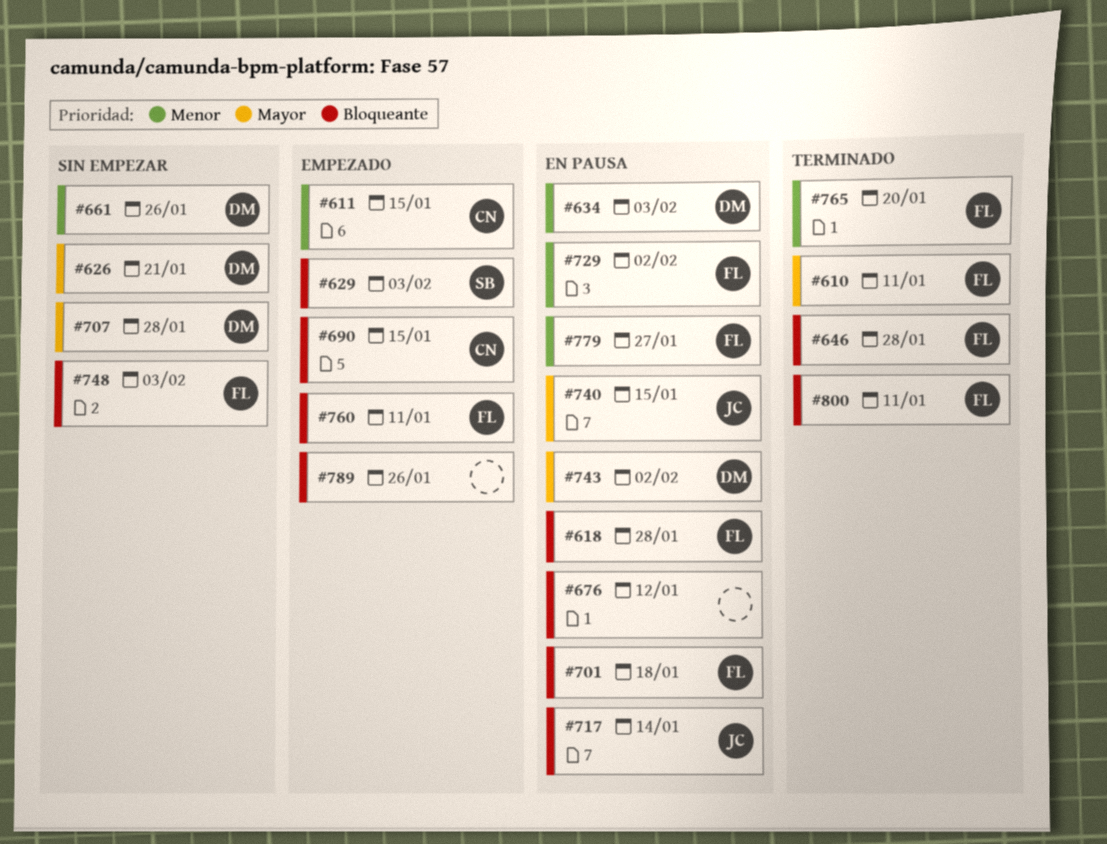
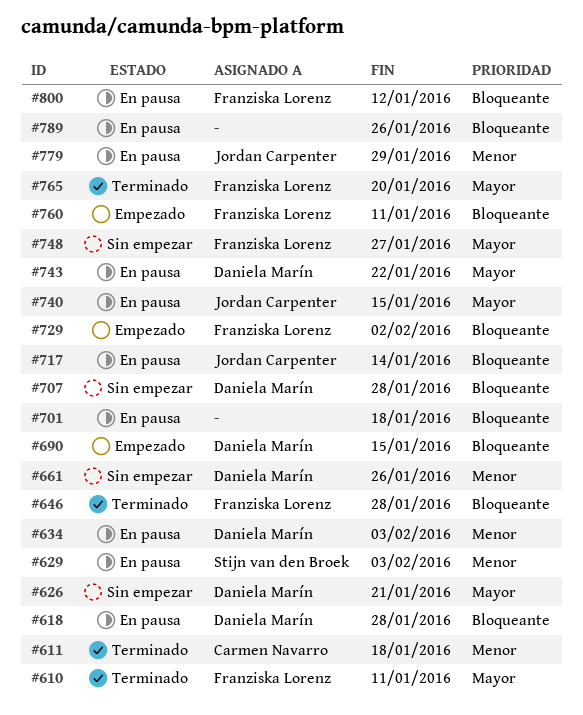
#611, status: Empezado -> Terminado
#611, due: Jan 15 -> Jan 18
#618, owner: Franziska Lorenz -> Daniela Marín
#629, status: Empezado -> En pausa
#629, priority: Bloqueante -> Menor
#676: present -> none
#690, owner: Carmen Navarro -> Daniela Marín
#701, owner: Franziska Lorenz -> none
#707, priority: Mayor -> Bloqueante
#729, status: En pausa -> Empezado
#729, priority: Menor -> Bloqueante
#743, due: Feb 2 -> Jan 22
#748, priority: Bloqueante -> Mayor
#748, due: Feb 3 -> Jan 27
#765, priority: Menor -> Mayor
#779, owner: Franziska Lorenz -> Jordan Carpenter
#779, due: Jan 27 -> Jan 29
#789, status: Empezado -> En pausa
#800, status: Terminado -> En pausa
#800, due: Jan 11 -> Jan 12

